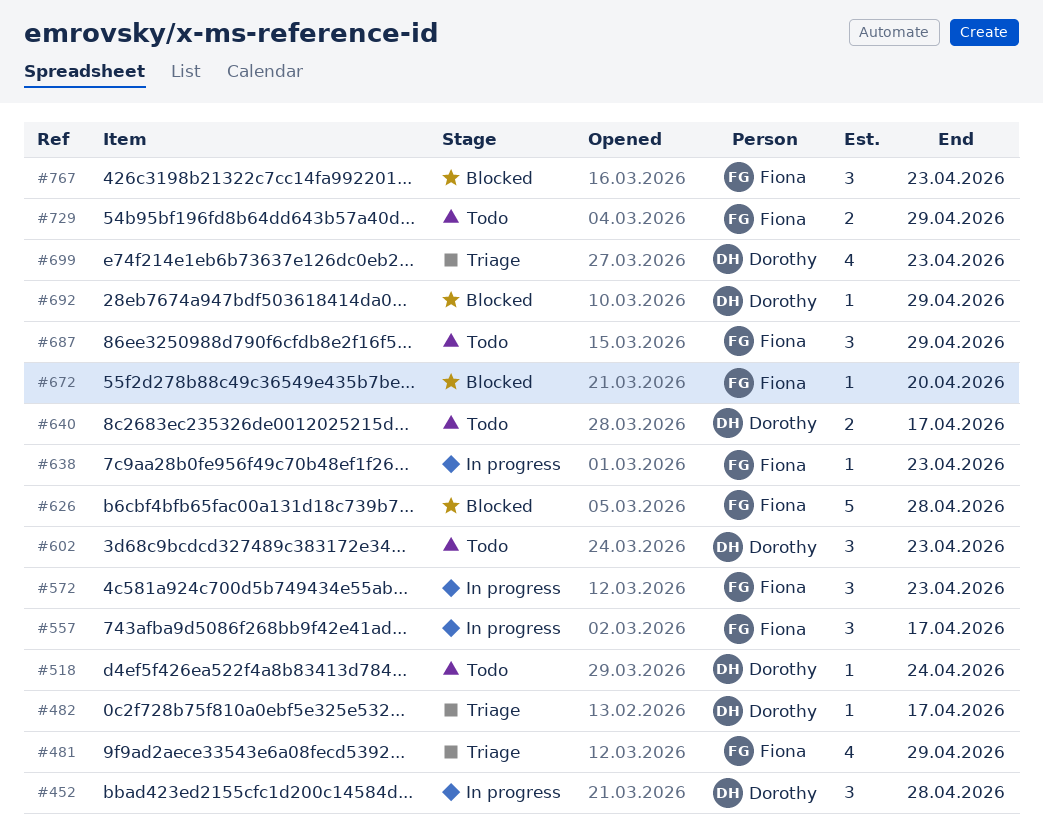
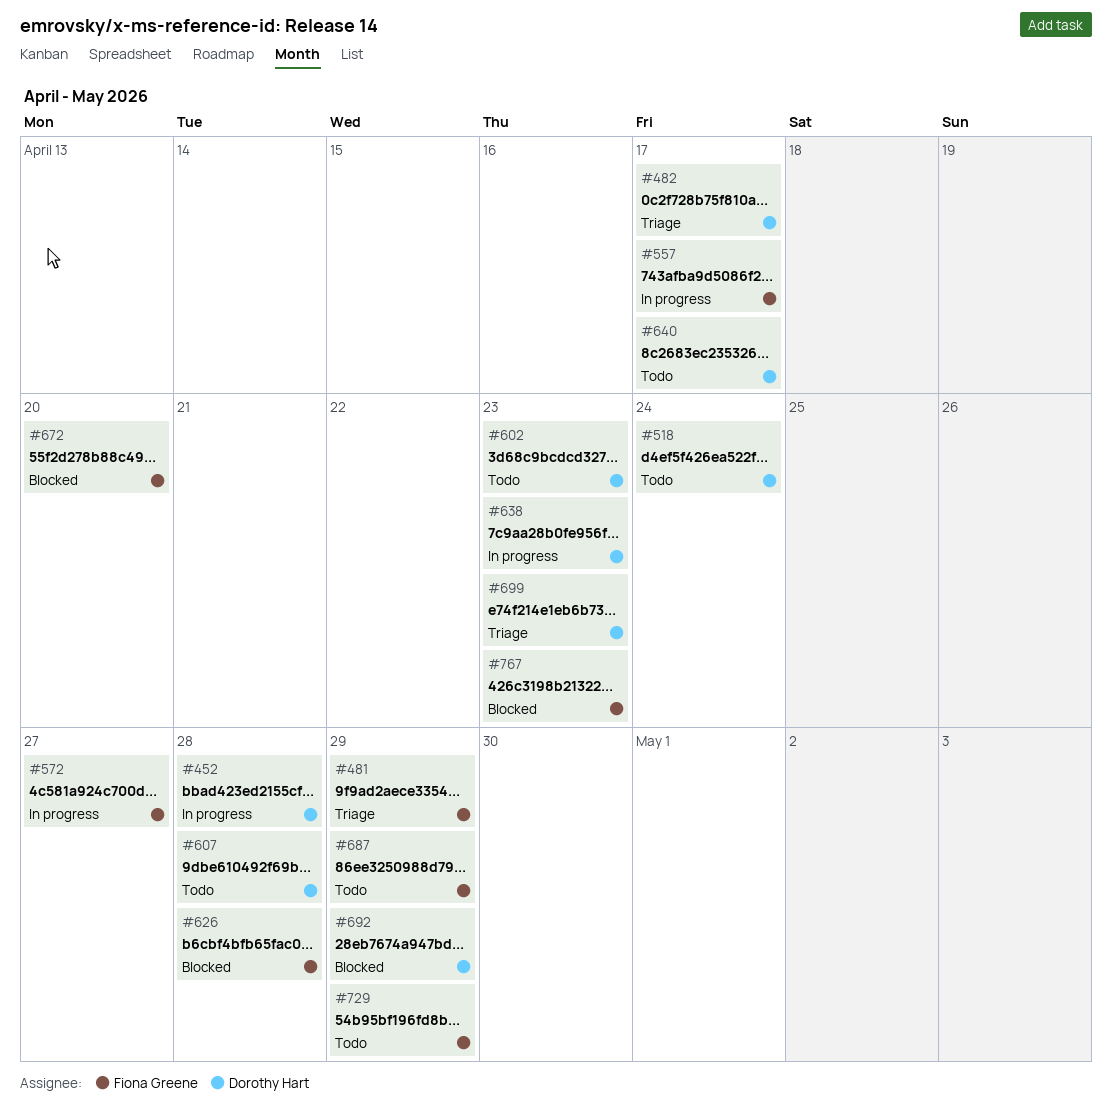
#572, due: Apr 23 -> Apr 27
#607: none -> present
#638, owner: Fiona Greene -> Dorothy Hart

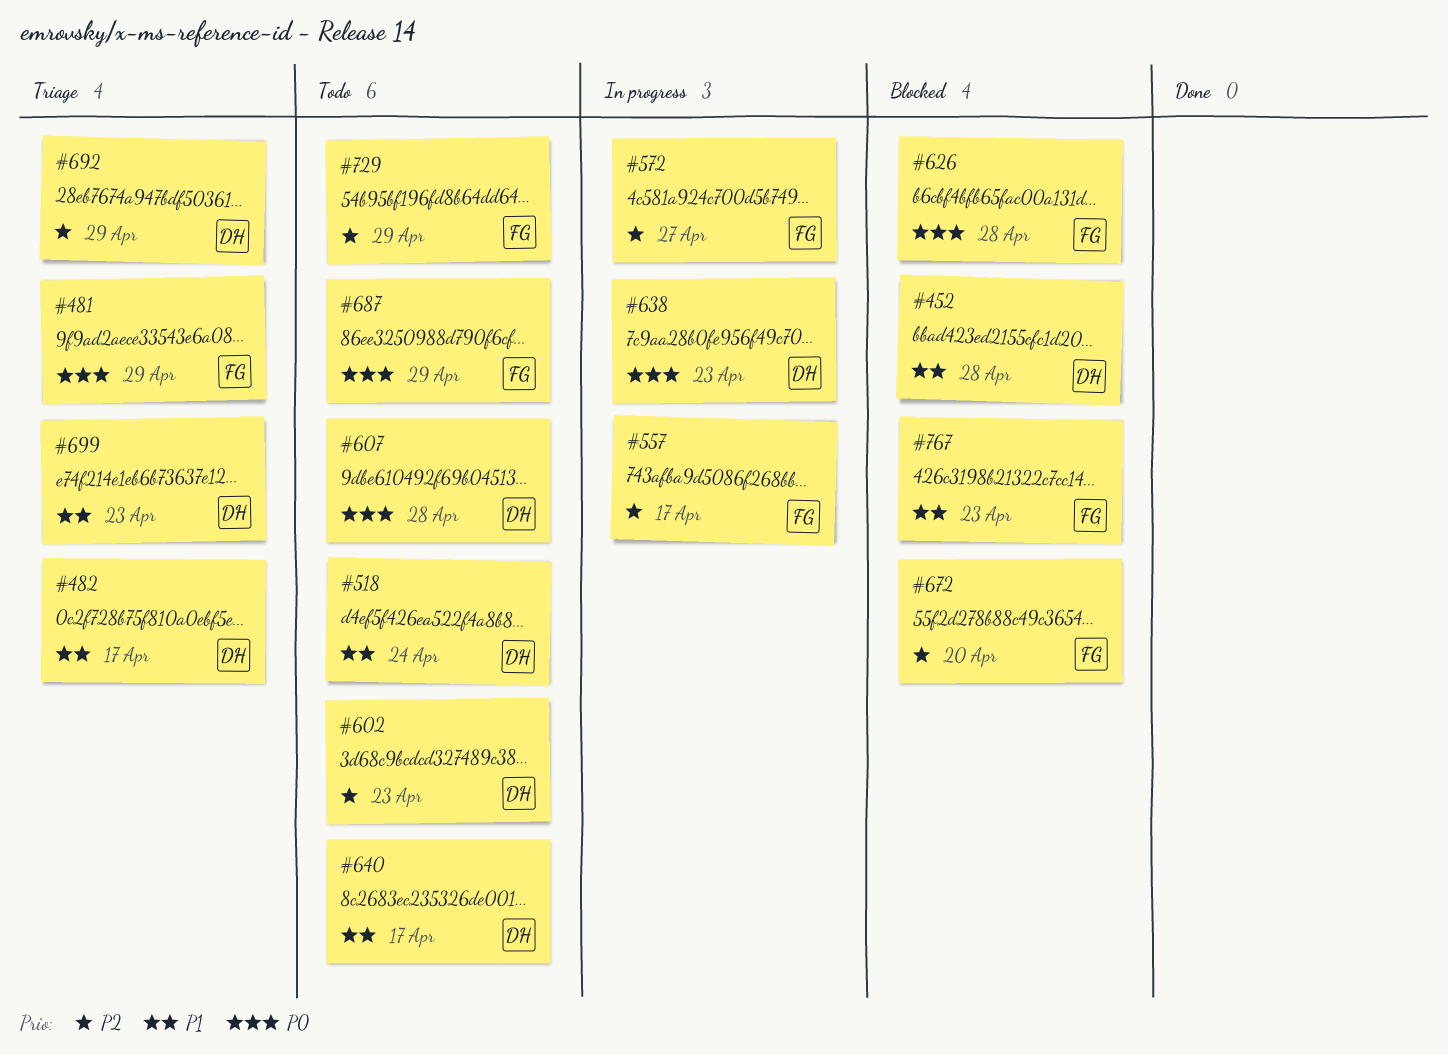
#452, status: In progress -> Blocked
#692, status: Blocked -> Triage

